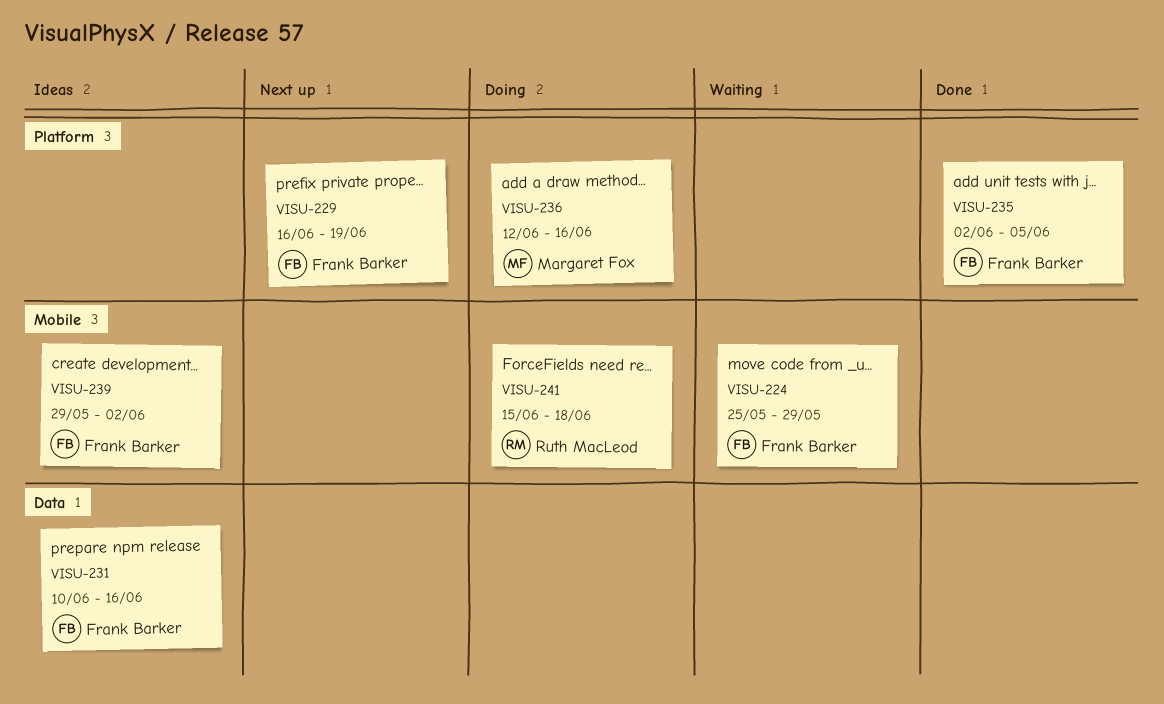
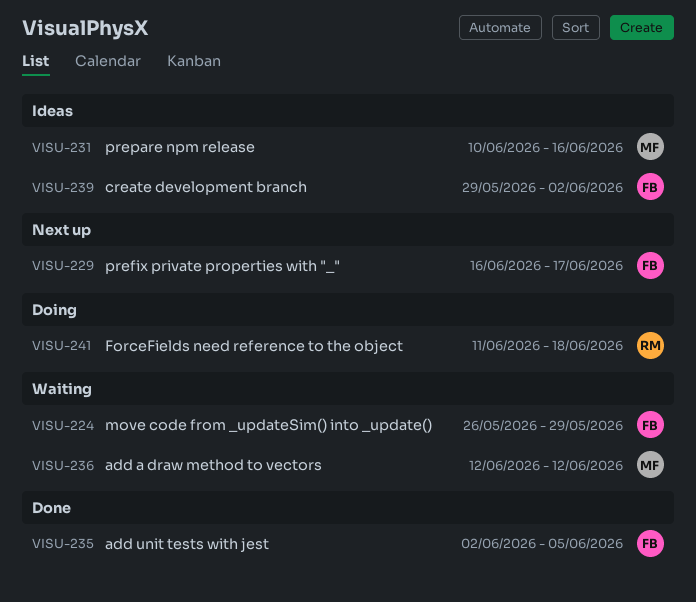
VISU-224, start: May 25 -> May 26
VISU-229, due: Jun 19 -> Jun 17
VISU-231, owner: Frank Barker -> Margaret Fox
VISU-236, status: Doing -> Waiting
VISU-236, due: Jun 16 -> Jun 12
VISU-241, start: Jun 15 -> Jun 11

